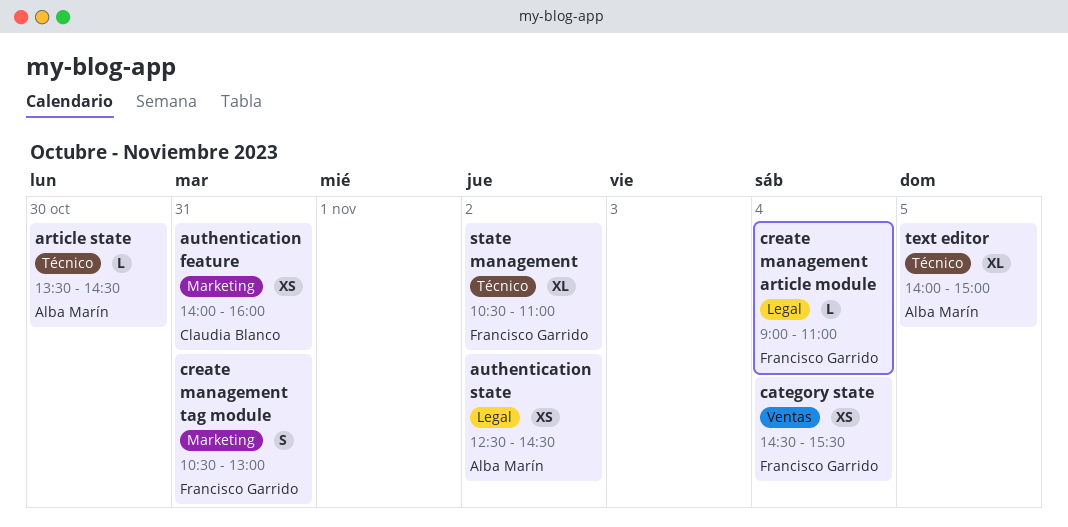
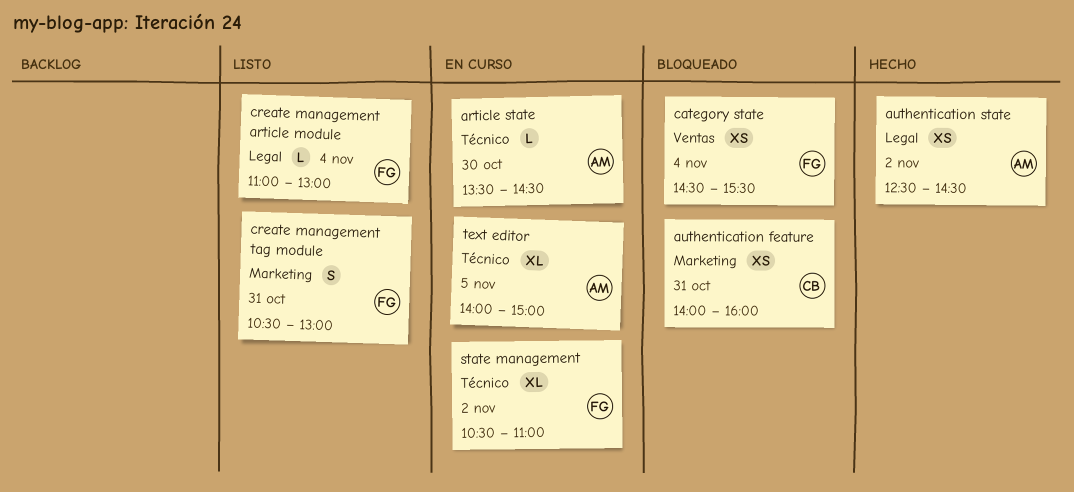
create management article module, begins: 09:00 -> 11:00
create management article module, ends: 11:00 -> 13:00

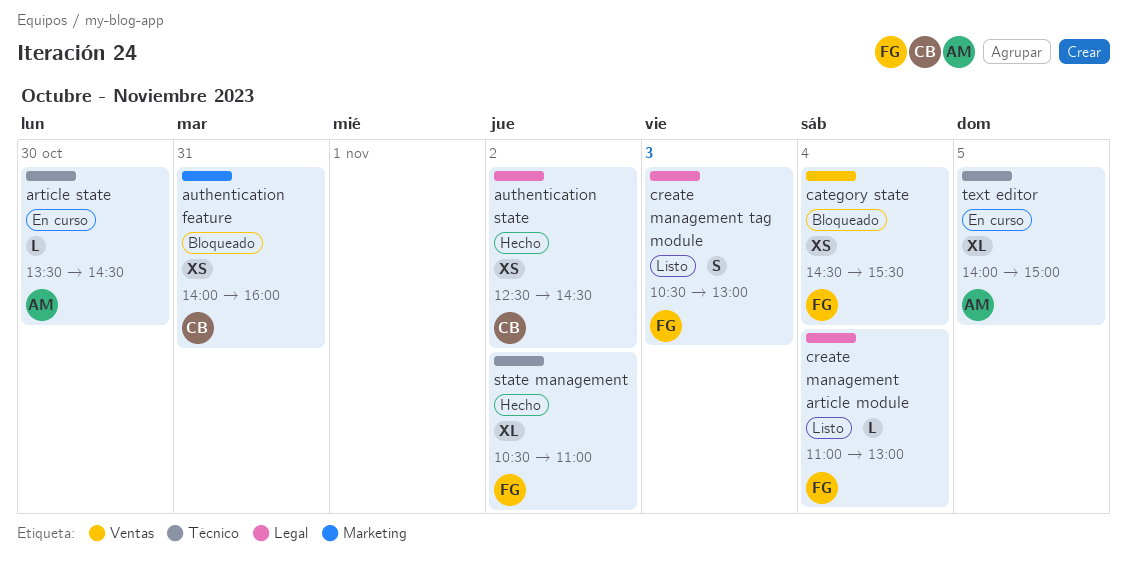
authentication state, owner: AM -> CB
create management tag module, label: Marketing -> Legal
create management tag module, day: Oct 31 -> Nov 3
state management, status: En curso -> Hecho

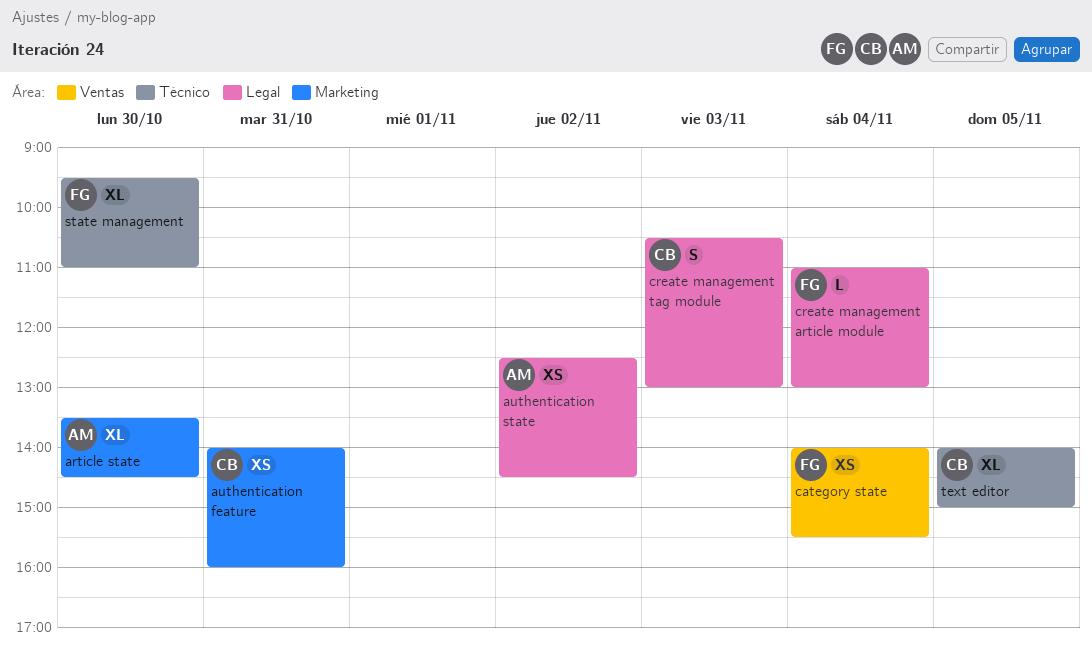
article state, label: Técnico -> Marketing
article state, estimate: L -> XL
authentication state, owner: CB -> AM
category state, begins: 14:30 -> 14:00
create management tag module, owner: FG -> CB
state management, day: Nov 2 -> Oct 30
state management, begins: 10:30 -> 09:30
text editor, owner: AM -> CB

